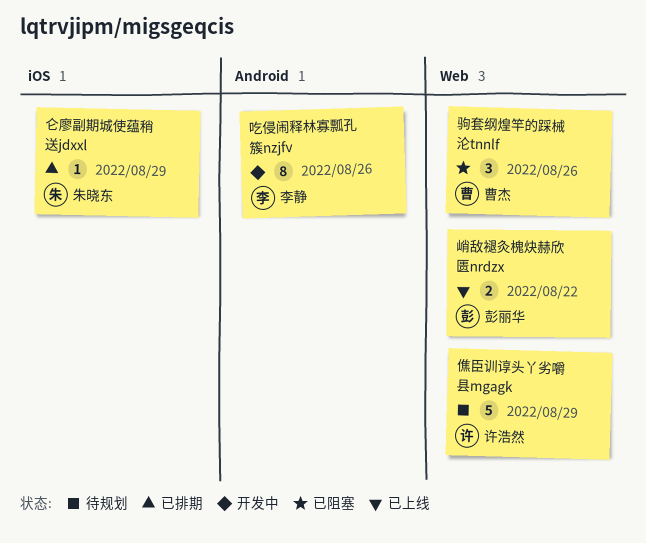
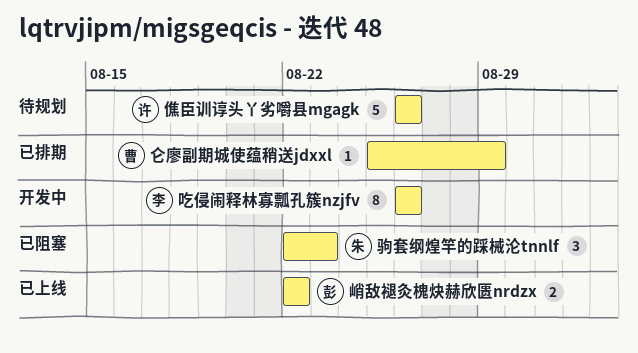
仑廖副期城使蕴稍送jdxxl, owner: 朱晓东 -> 曹杰
僬臣训谆头丫劣嚼县mgagk, due: Aug 29 -> Aug 26
驹套纲煌竿的踩械沦tnnlf, owner: 曹杰 -> 朱晓东
驹套纲煌竿的踩械沦tnnlf, due: Aug 26 -> Aug 23

